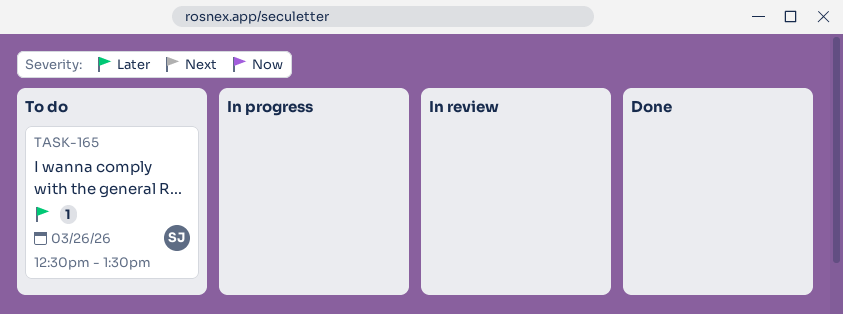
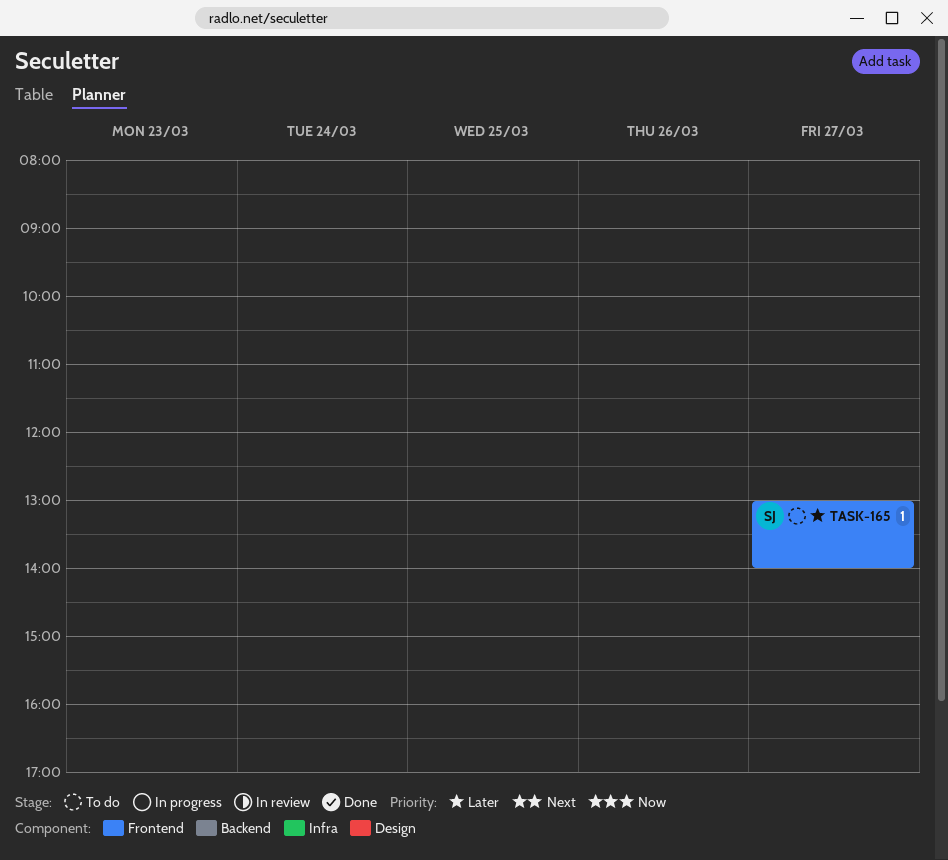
TASK-165, day: Mar 26 -> Mar 27
TASK-165, begins: 12:30 -> 13:00
TASK-165, ends: 13:30 -> 14:00

